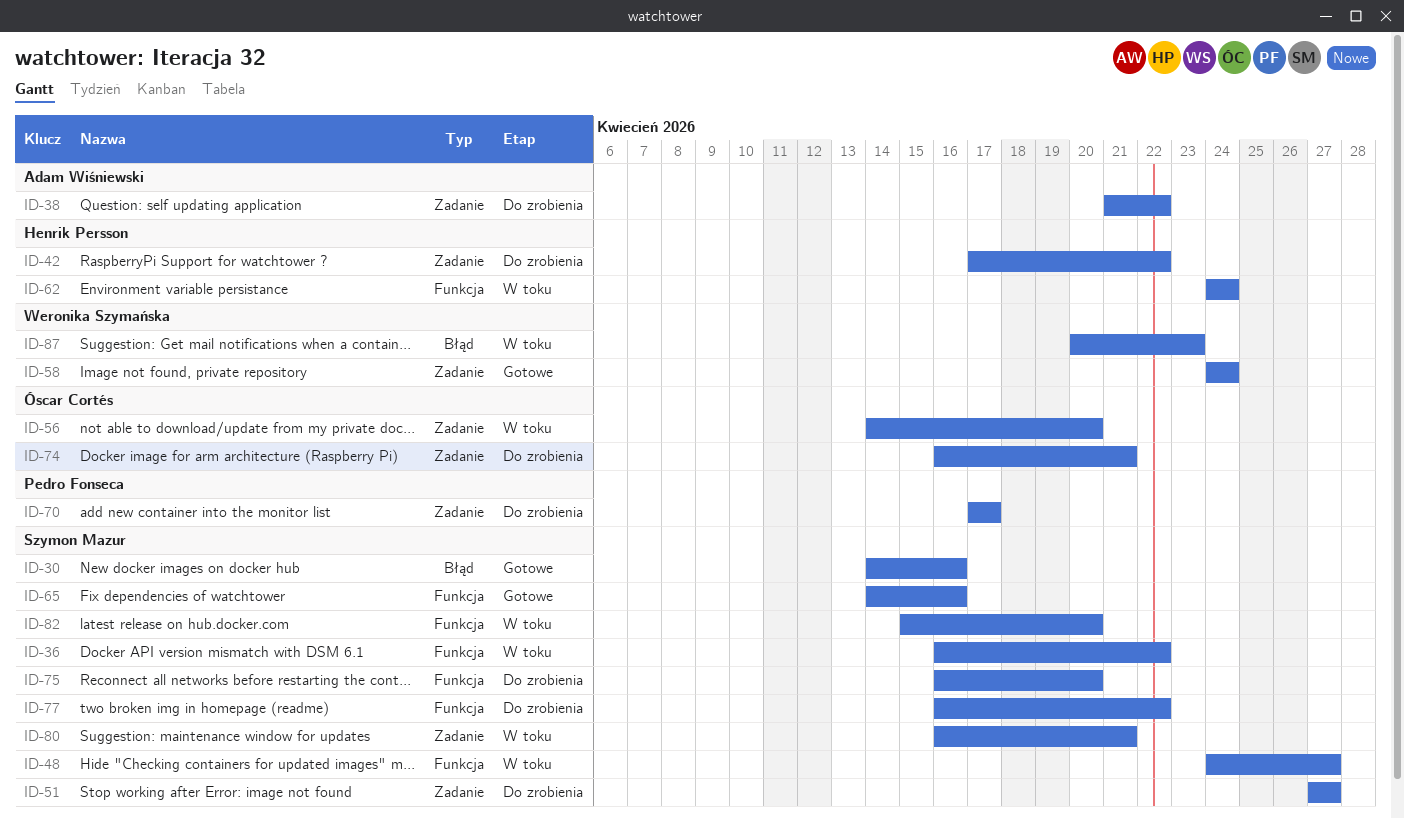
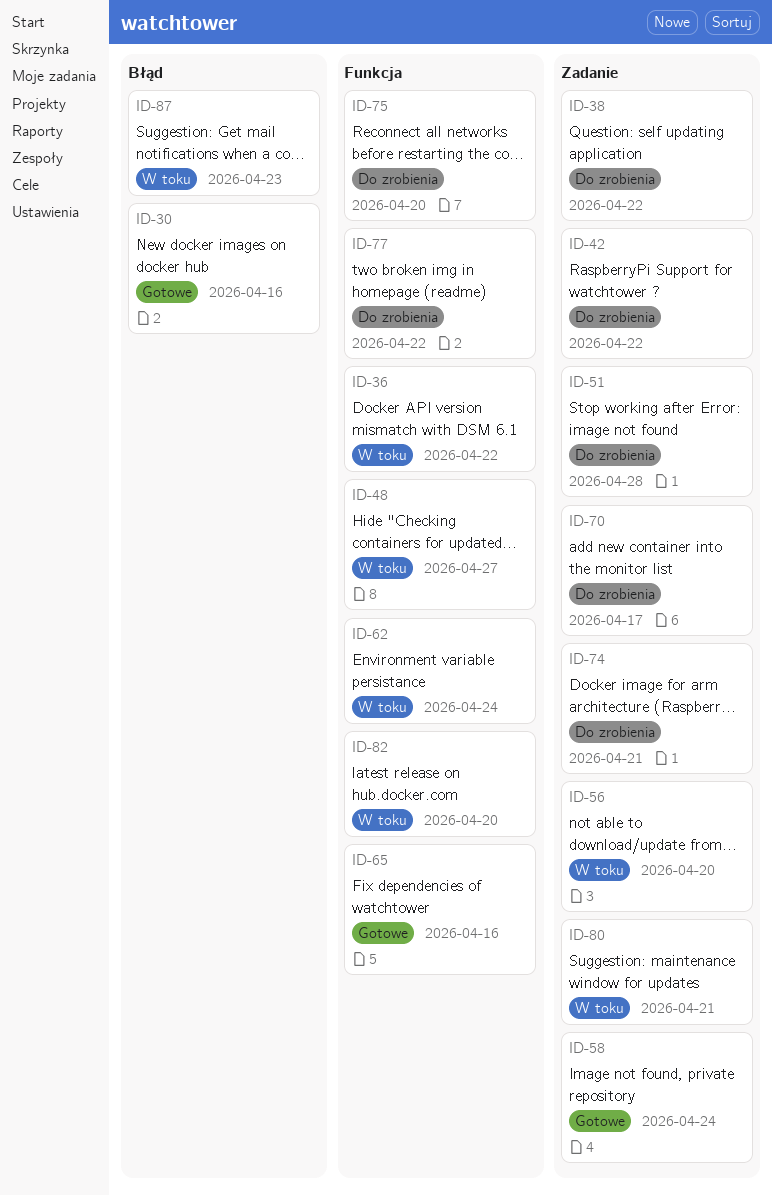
ID-51, due: Apr 27 -> Apr 28

